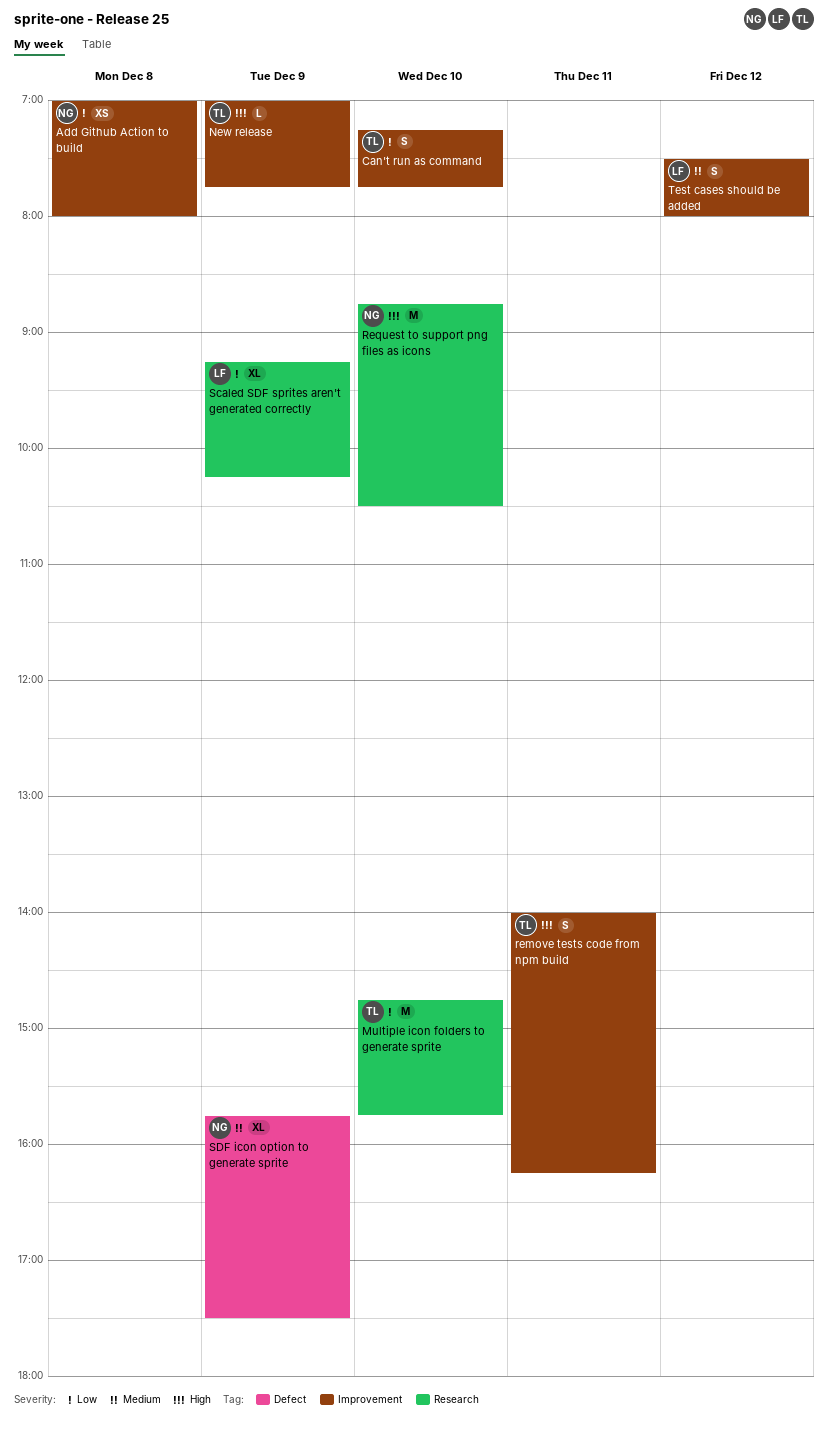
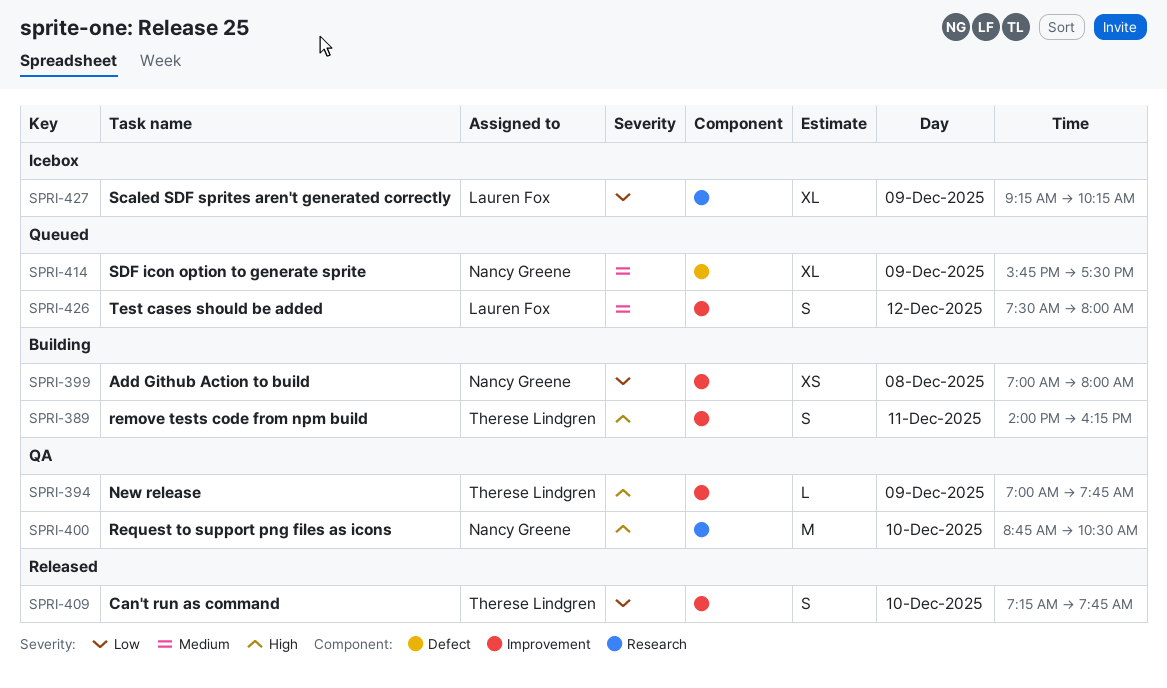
Multiple icon folders to generate sprite: present -> none

